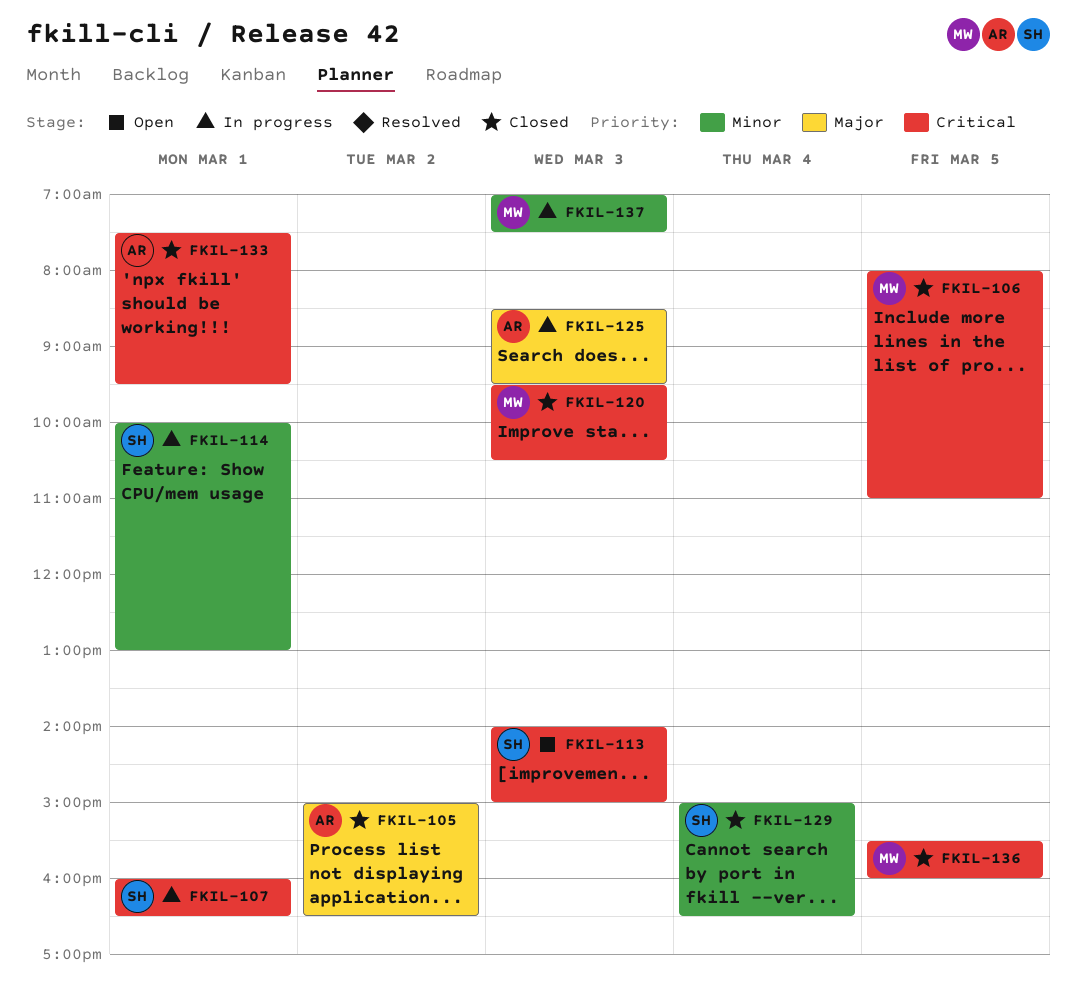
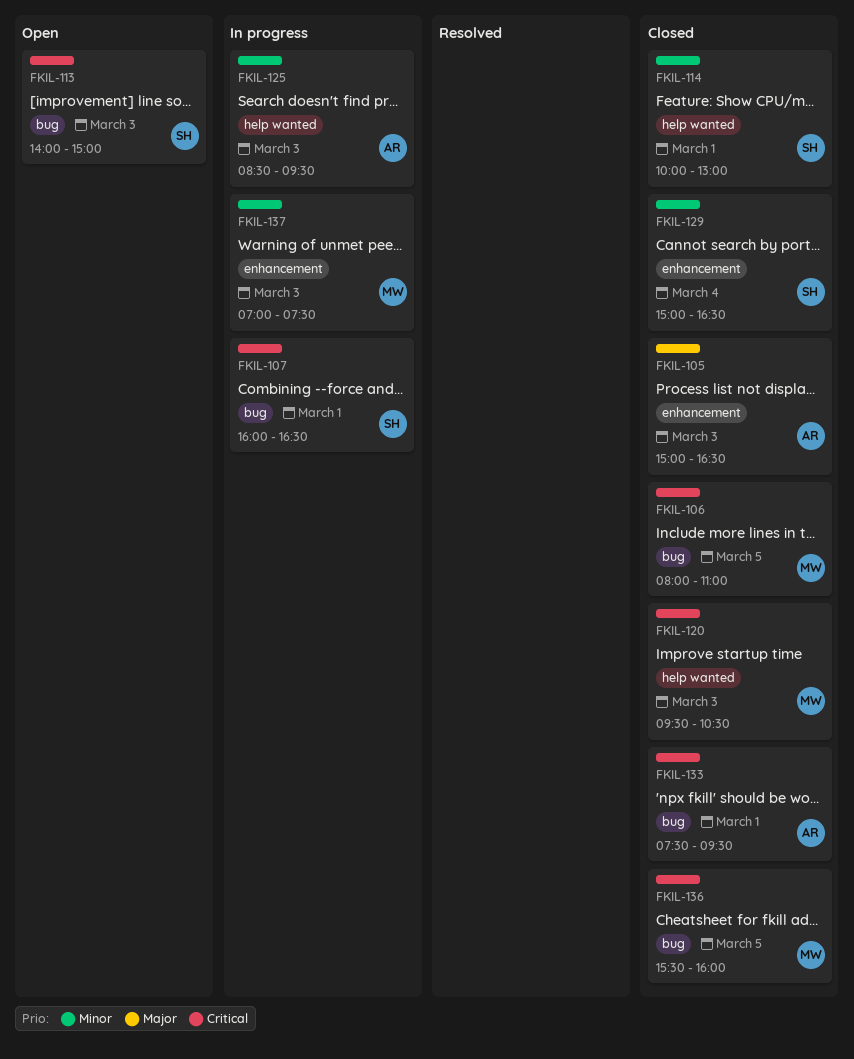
FKIL-105, day: Mar 2 -> Mar 3
FKIL-114, status: In progress -> Closed
FKIL-125, priority: Major -> Minor

